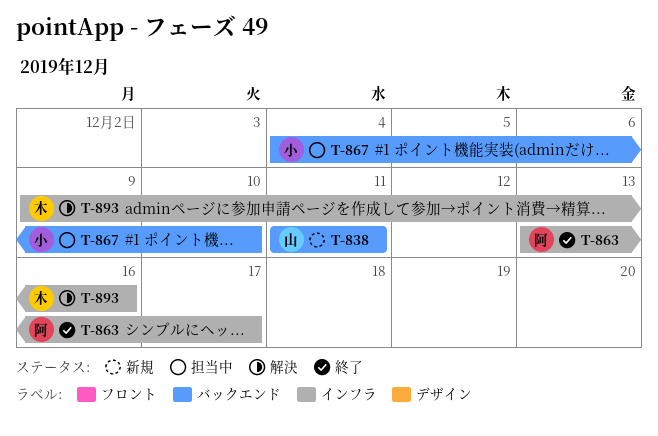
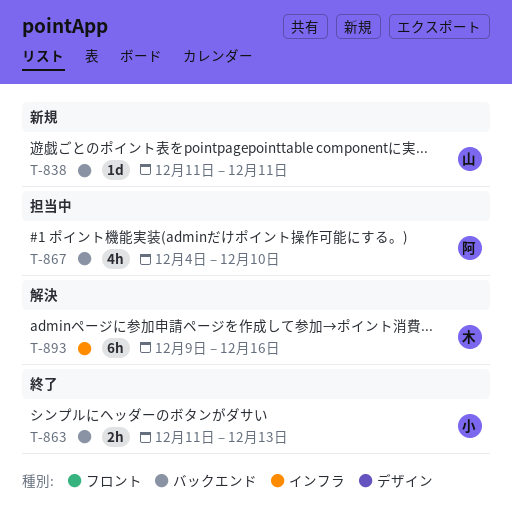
T-863, owner: 阿 -> 小
T-863, label: インフラ -> バックエンド
T-863, start: Dec 13 -> Dec 11
T-863, due: Dec 17 -> Dec 13
T-867, owner: 小 -> 阿

